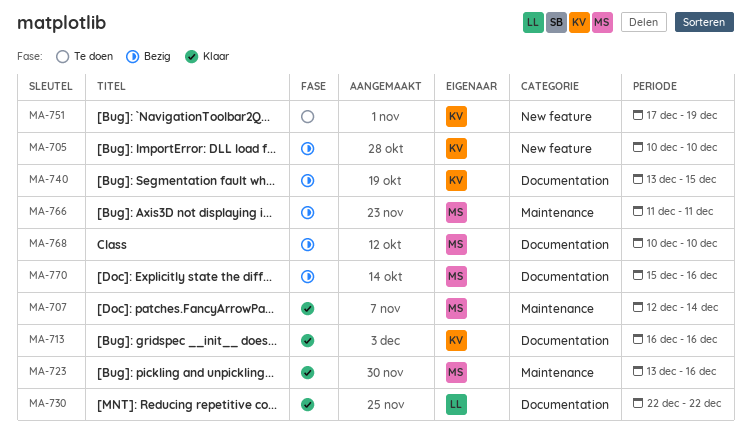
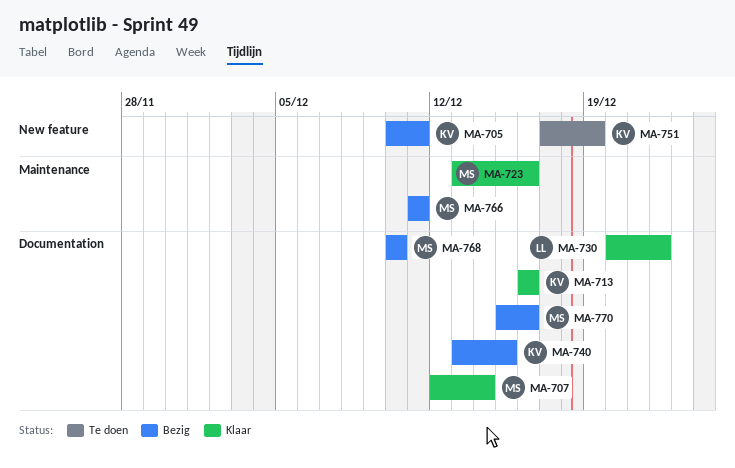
MA-705, due: Dec 10 -> Dec 11
MA-707, label: Maintenance -> Documentation
MA-730, start: Dec 22 -> Dec 20

